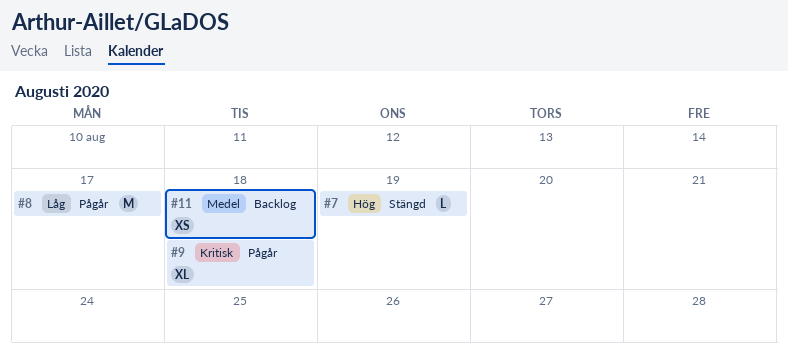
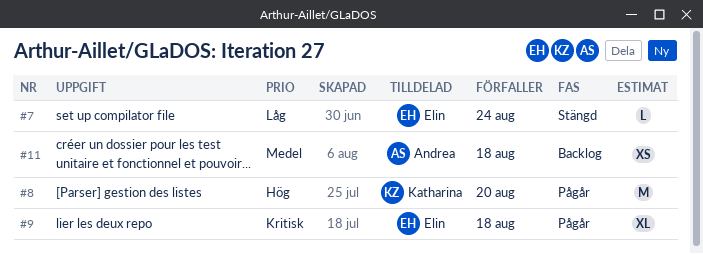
#7, priority: Hög -> Låg
#7, due: Aug 19 -> Aug 24
#8, priority: Låg -> Hög
#8, due: Aug 17 -> Aug 20

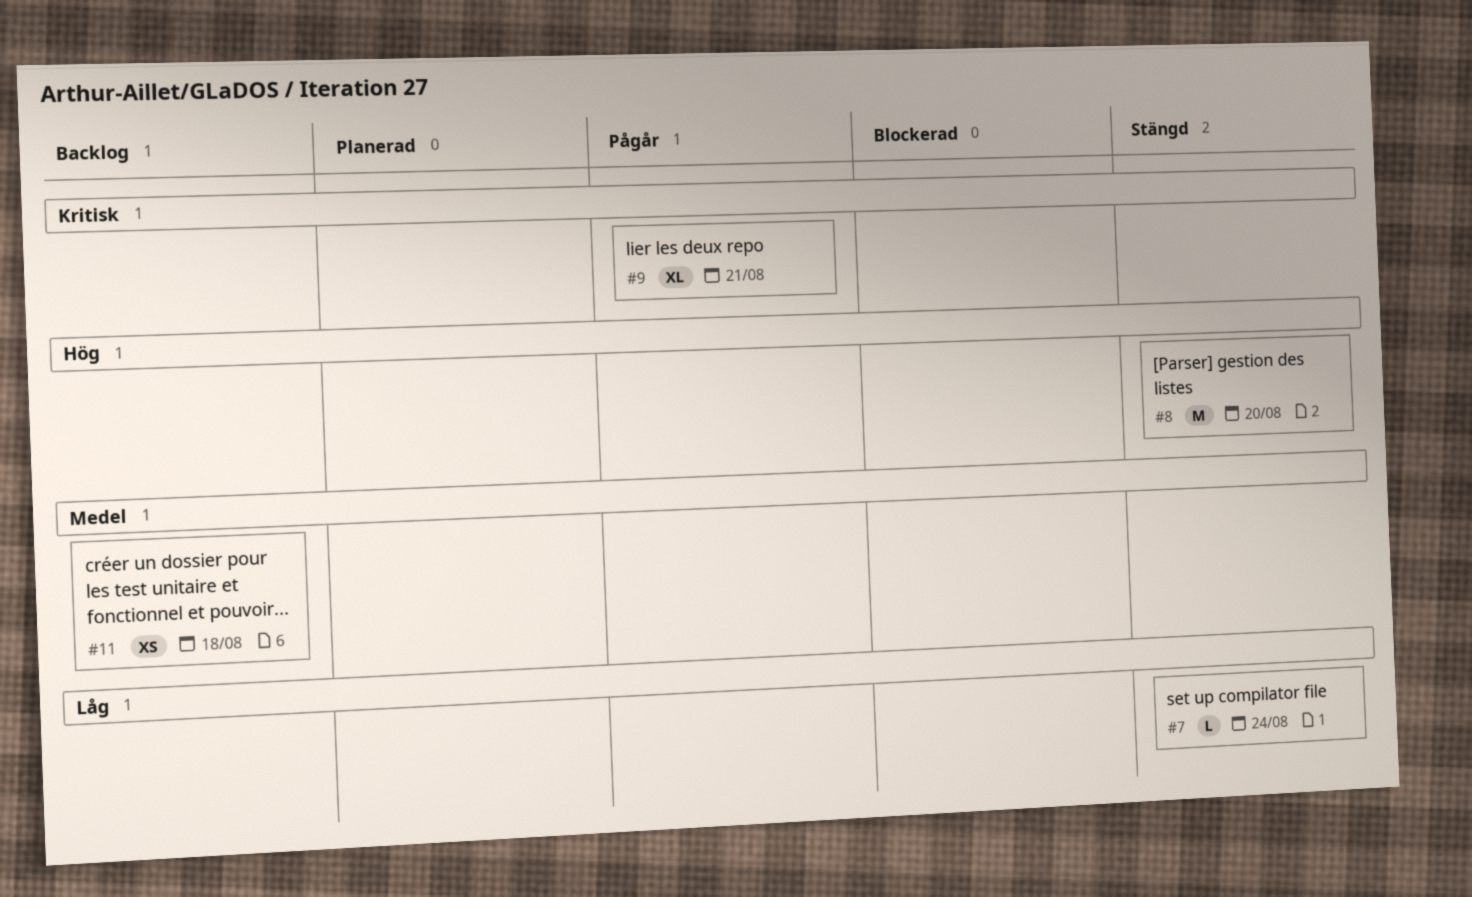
#8, status: Pågår -> Stängd
#9, due: Aug 18 -> Aug 21

